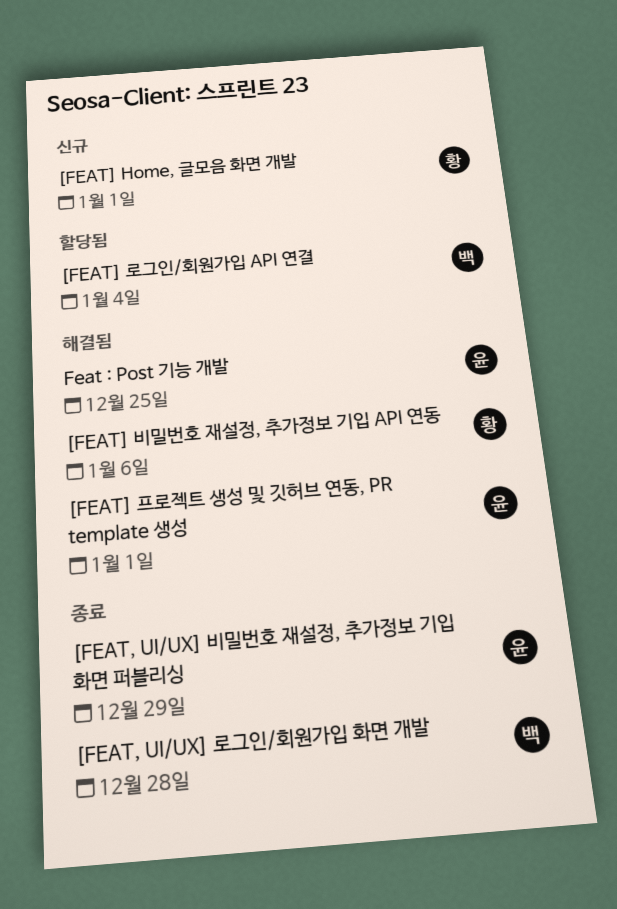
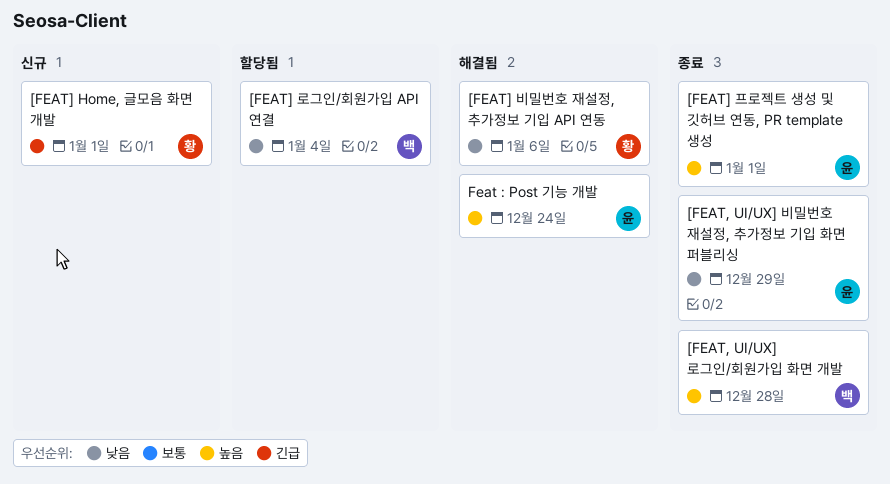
[FEAT] 프로젝트 생성 및 깃허브 연동, PR template 생성, status: 해결됨 -> 종료
Feat : Post 기능 개발, due: Dec 25 -> Dec 24

